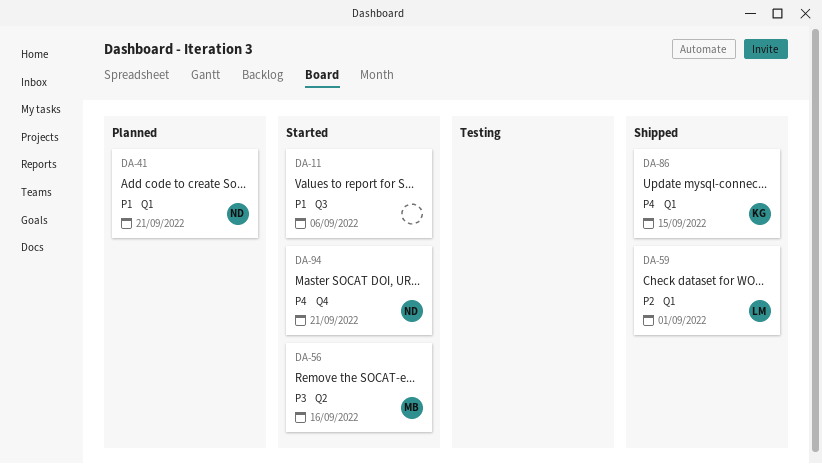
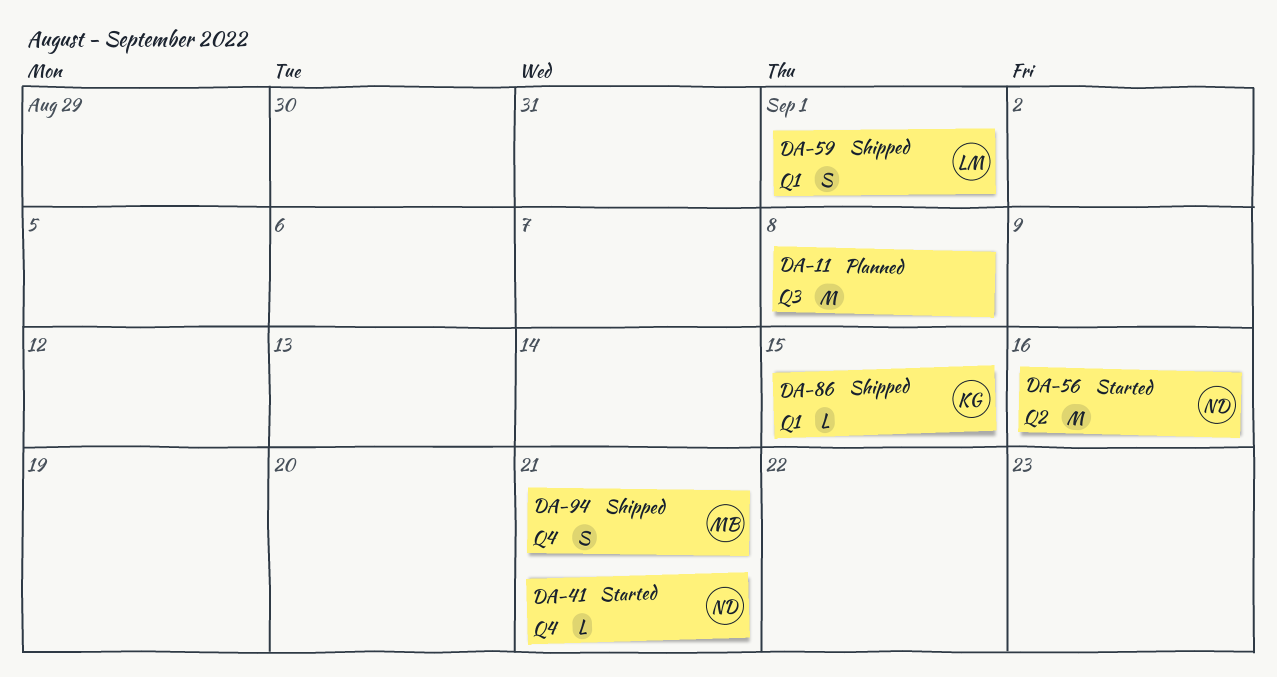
DA-11, status: Started -> Planned
DA-11, due: Sep 6 -> Sep 8
DA-41, status: Planned -> Started
DA-41, label: Q1 -> Q4
DA-56, owner: MB -> ND
DA-94, status: Started -> Shipped
DA-94, owner: ND -> MB

